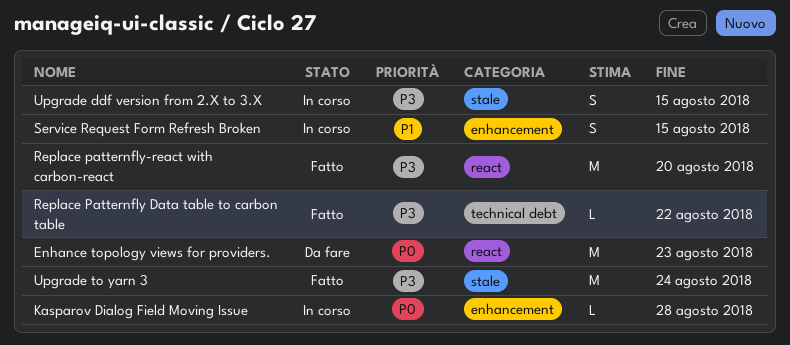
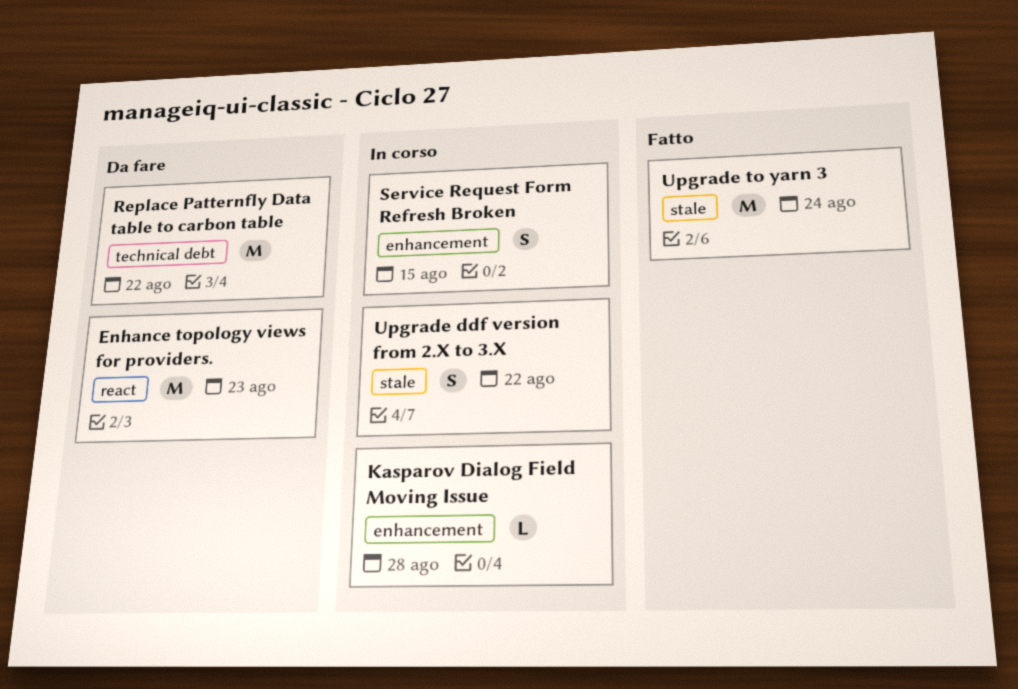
Replace Patternfly Data table to carbon table, status: Fatto -> Da fare
Replace Patternfly Data table to carbon table, estimate: L -> M
Replace patternfly-react with carbon-react: present -> none
Upgrade ddf version from 2.X to 3.X, due: Aug 15 -> Aug 22

